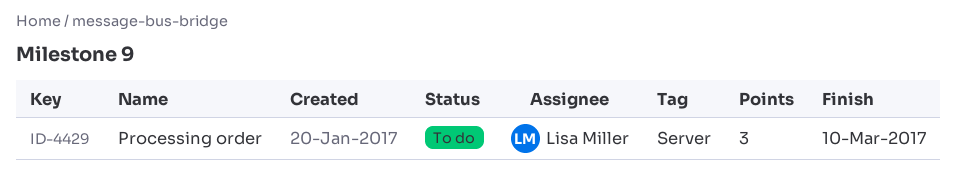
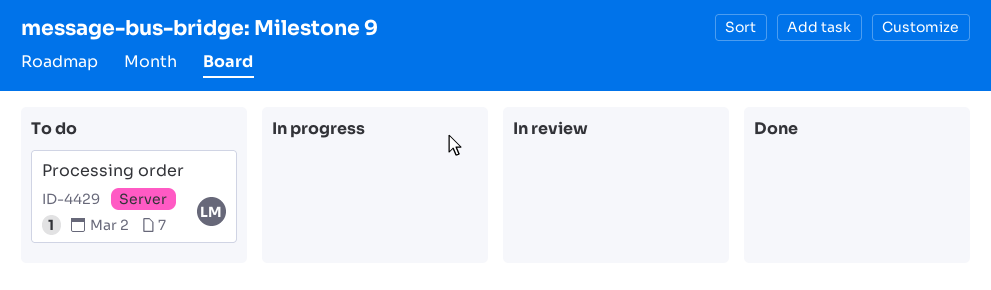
ID-4429, estimate: 3 -> 1
ID-4429, due: Mar 10 -> Mar 2

